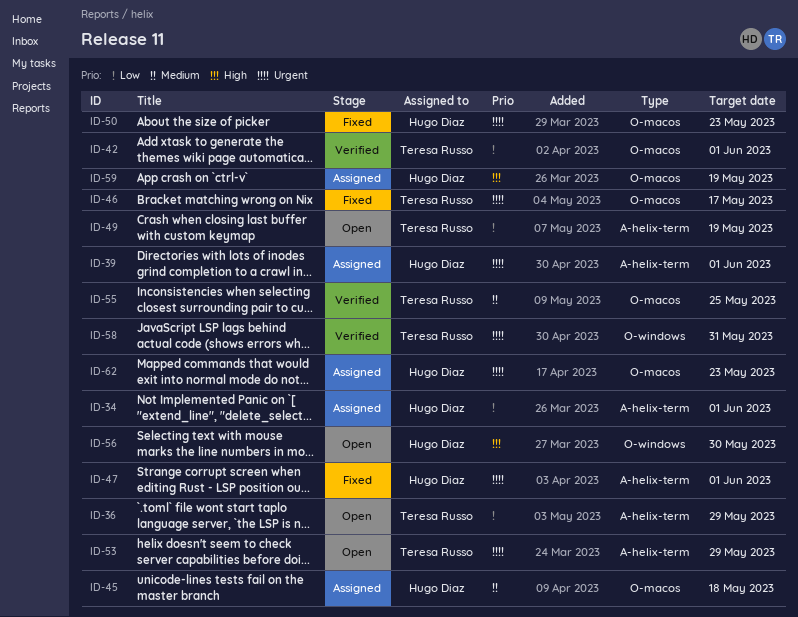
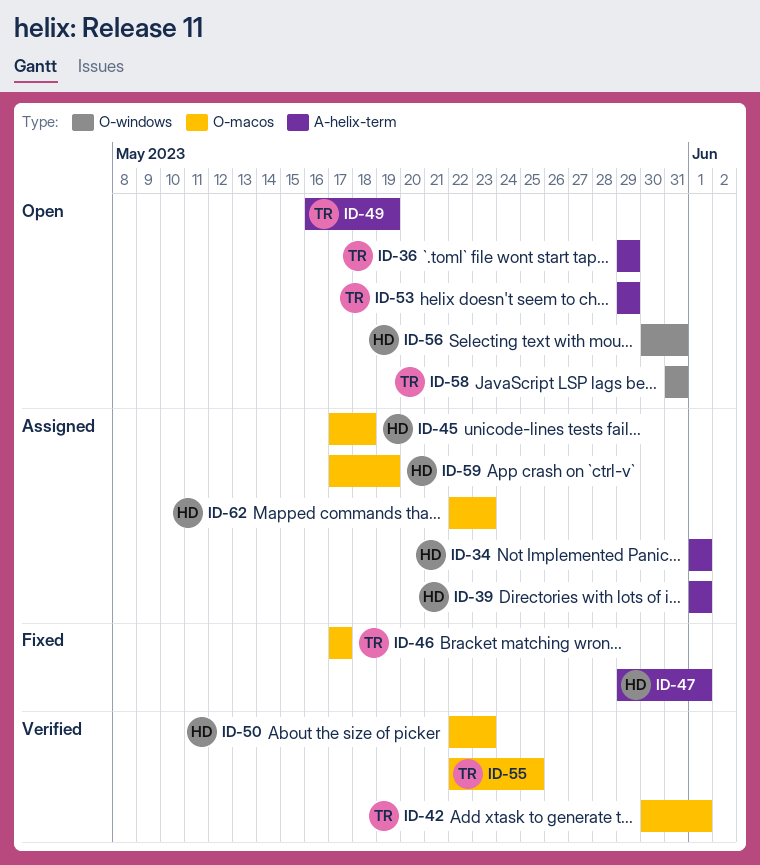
ID-50, status: Fixed -> Verified
ID-56, due: May 30 -> May 31
ID-58, status: Verified -> Open

